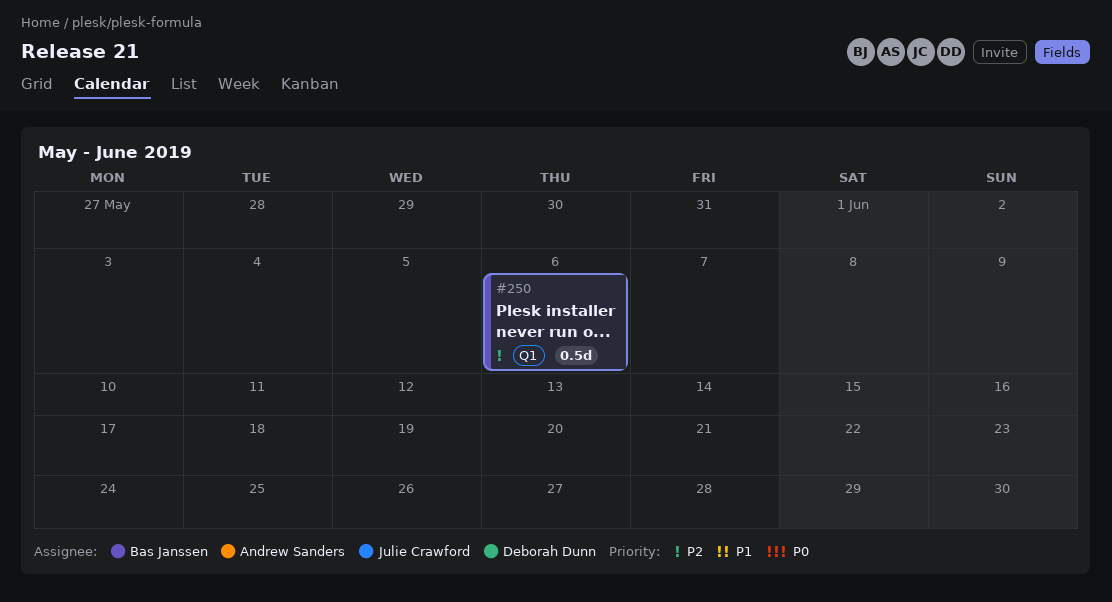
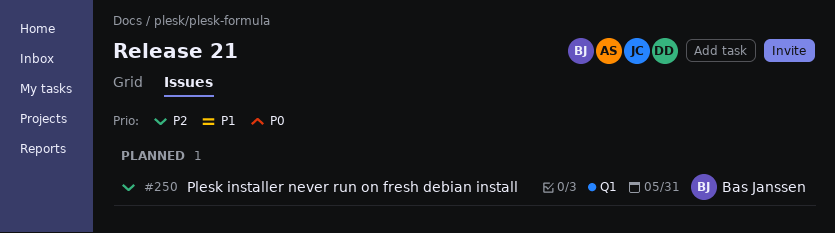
#250, due: Jun 6 -> May 31

